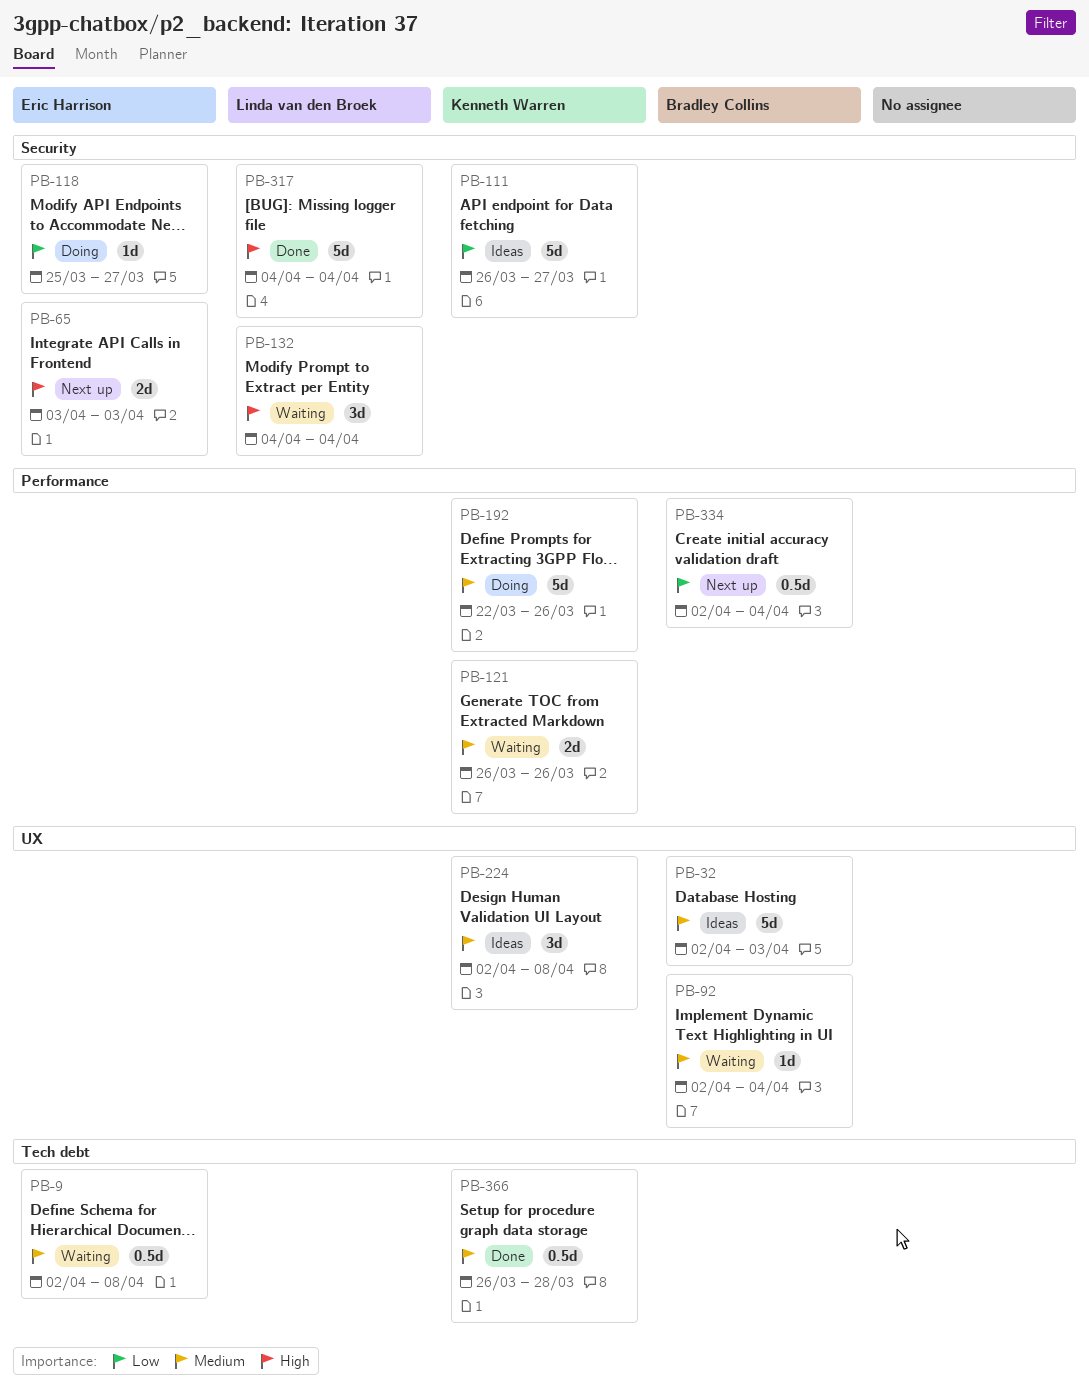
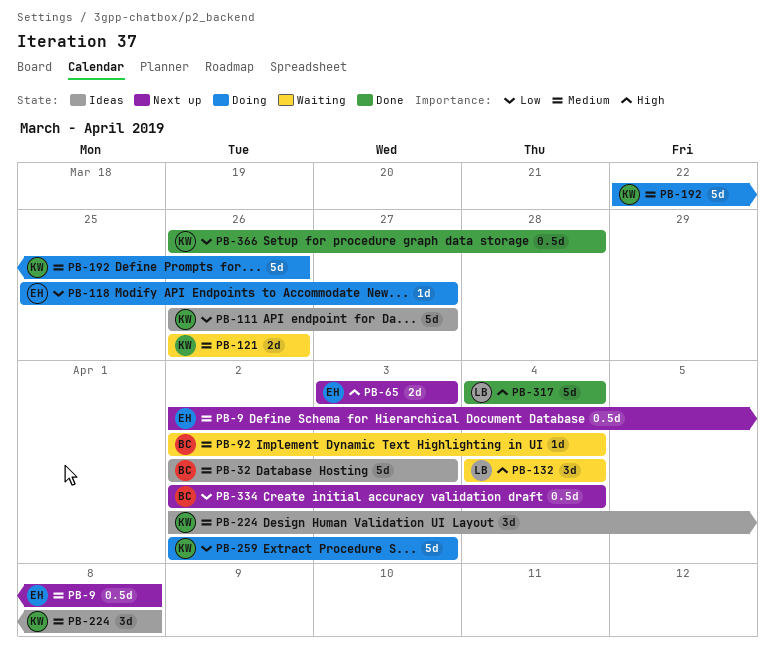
PB-9, status: Waiting -> Next up
PB-259: none -> present
PB-366, priority: Medium -> Low

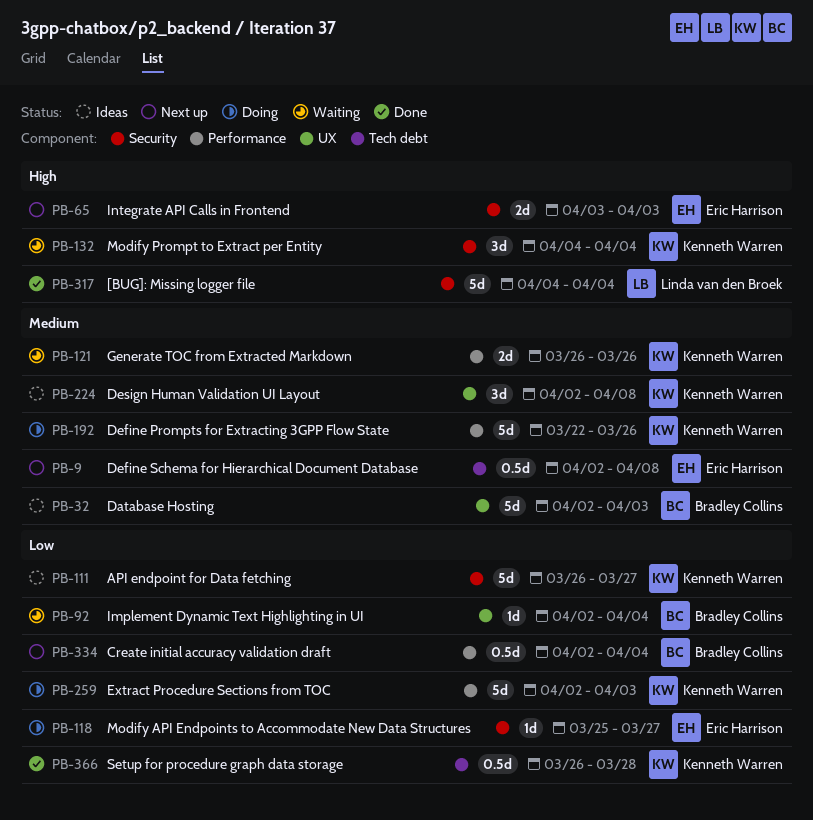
PB-92, priority: Medium -> Low
PB-132, owner: Linda van den Broek -> Kenneth Warren

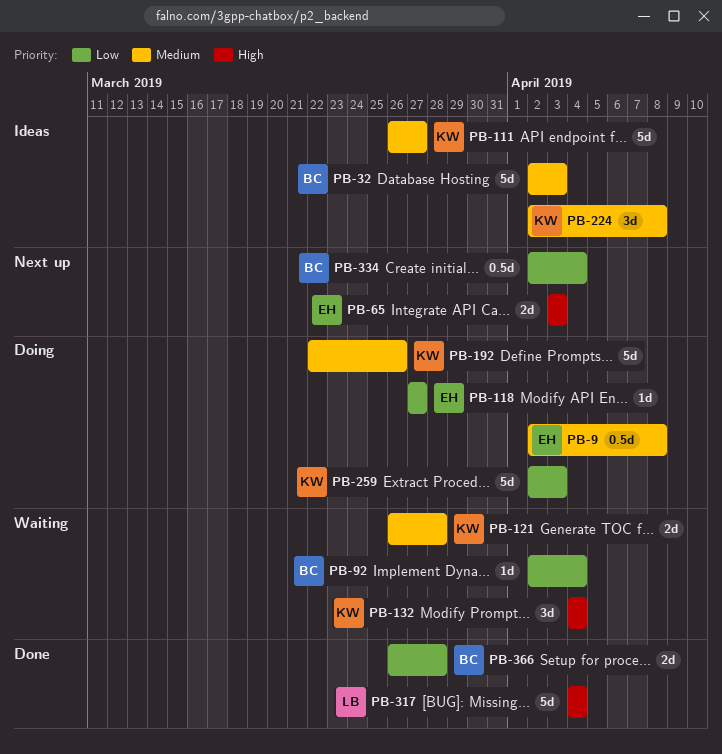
PB-9, status: Next up -> Doing
PB-111, priority: Low -> Medium
PB-118, start: Mar 25 -> Mar 27
PB-121, due: Mar 26 -> Mar 28
PB-366, owner: Kenneth Warren -> Bradley Collins
PB-366, estimate: 0.5d -> 2d

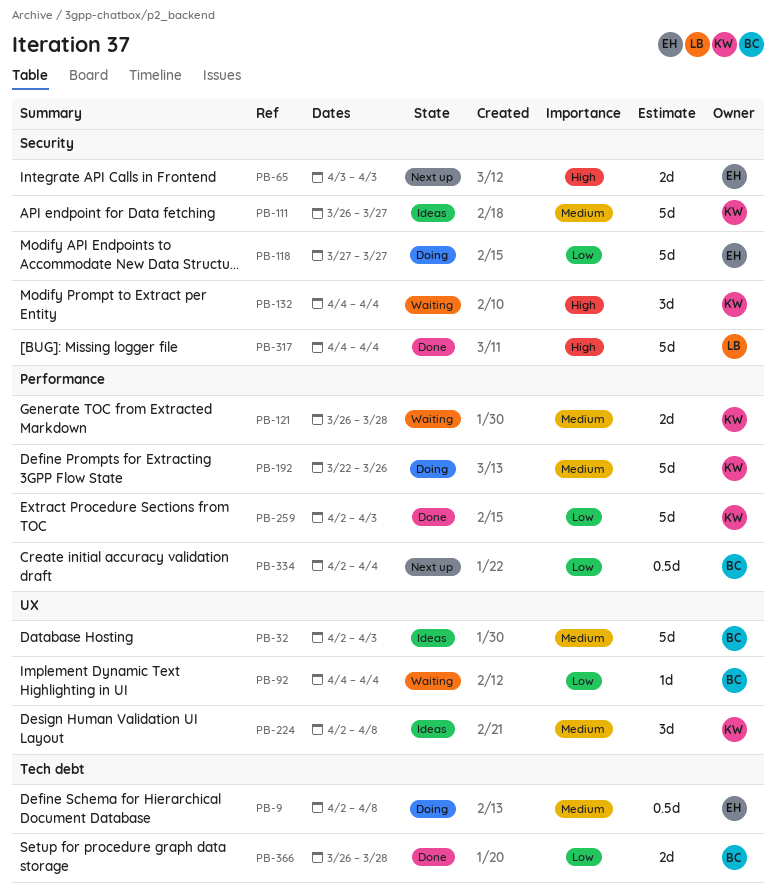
PB-92, start: Apr 2 -> Apr 4
PB-118, estimate: 1d -> 5d
PB-259, status: Doing -> Done

